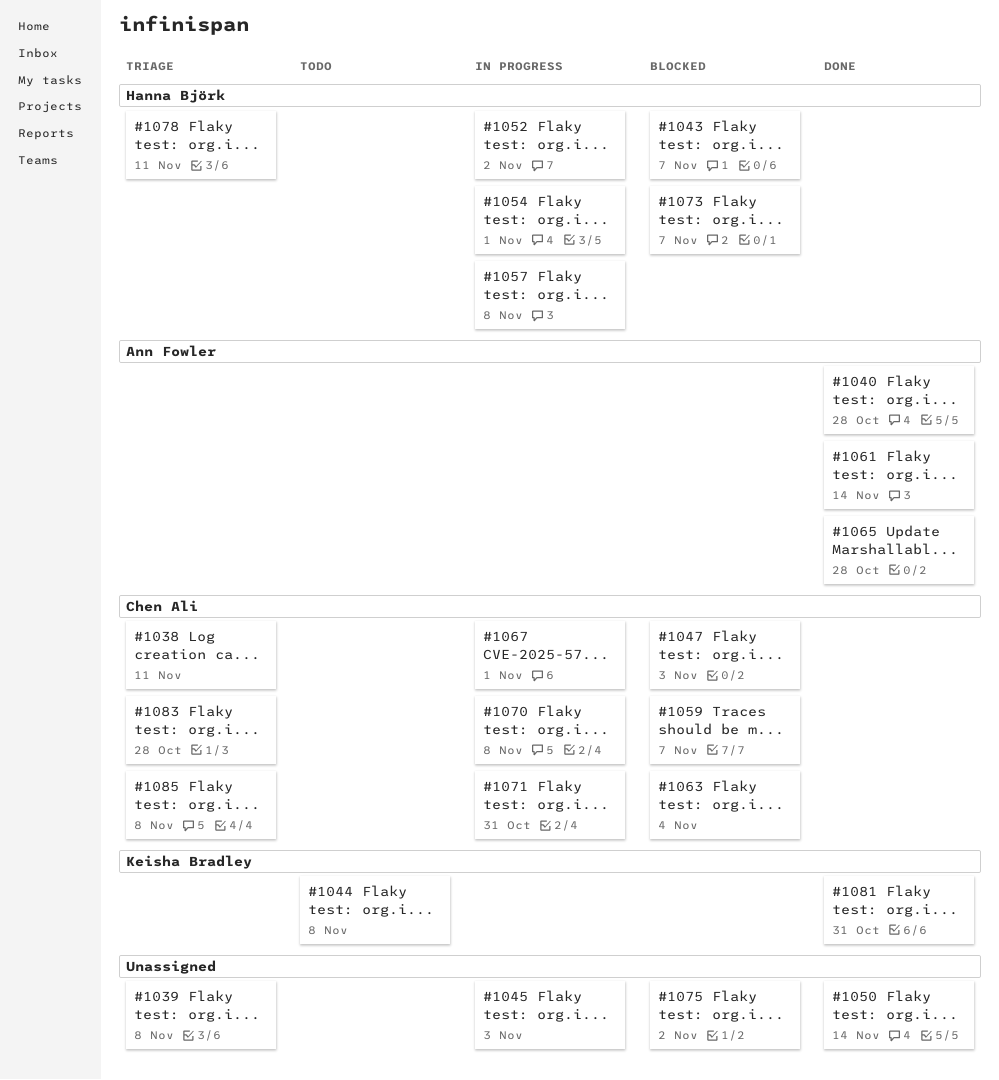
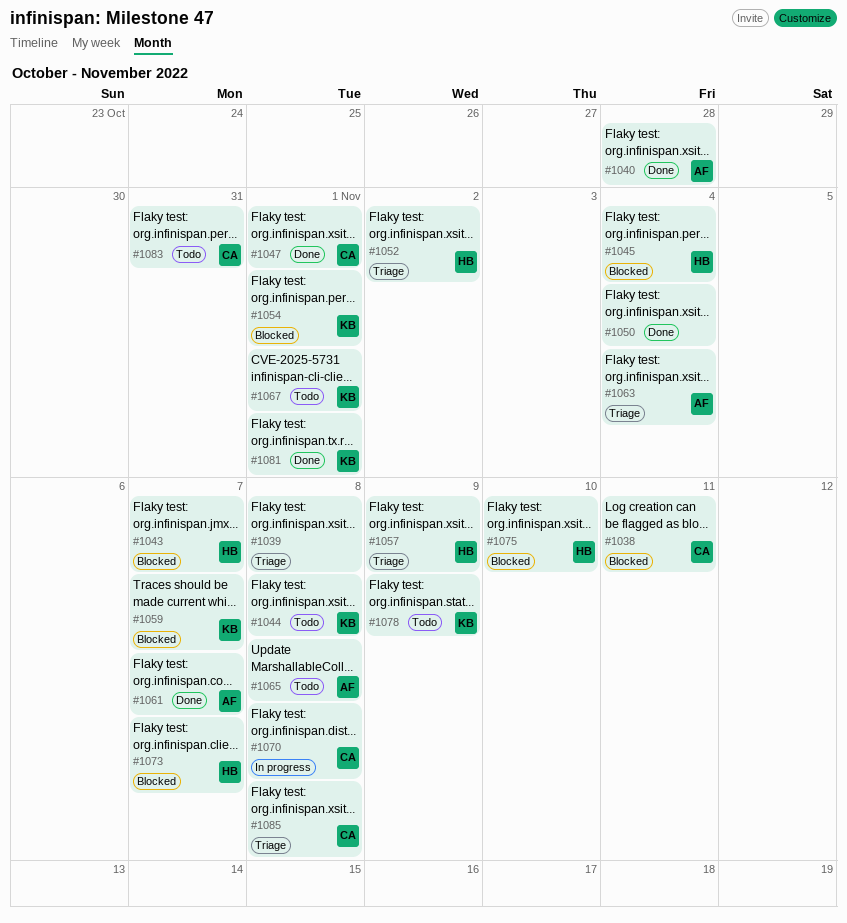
#1038, status: Triage -> Blocked
#1045, status: In progress -> Blocked
#1045, owner: none -> Hanna Björk
#1045, due: Nov 3 -> Nov 4
#1047, status: Blocked -> Done
#1047, due: Nov 3 -> Nov 1
#1050, due: Nov 14 -> Nov 4
#1052, status: In progress -> Triage
#1054, status: In progress -> Blocked
#1054, owner: Hanna Björk -> Keisha Bradley
#1057, status: In progress -> Triage
#1057, due: Nov 8 -> Nov 9
#1059, owner: Chen Ali -> Keisha Bradley
#1061, due: Nov 14 -> Nov 7
#1063, status: Blocked -> Triage
#1063, owner: Chen Ali -> Ann Fowler
#1065, status: Done -> Todo
#1065, due: Oct 28 -> Nov 8
#1067, status: In progress -> Todo
#1067, owner: Chen Ali -> Keisha Bradley
#1071: present -> none
#1075, owner: none -> Hanna Björk
#1075, due: Nov 2 -> Nov 10
#1078, status: Triage -> Todo
#1078, owner: Hanna Björk -> Keisha Bradley
#1078, due: Nov 11 -> Nov 9
#1081, due: Oct 31 -> Nov 1
#1083, status: Triage -> Todo
#1083, due: Oct 28 -> Oct 31

